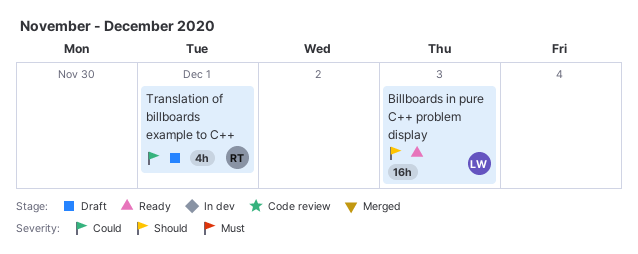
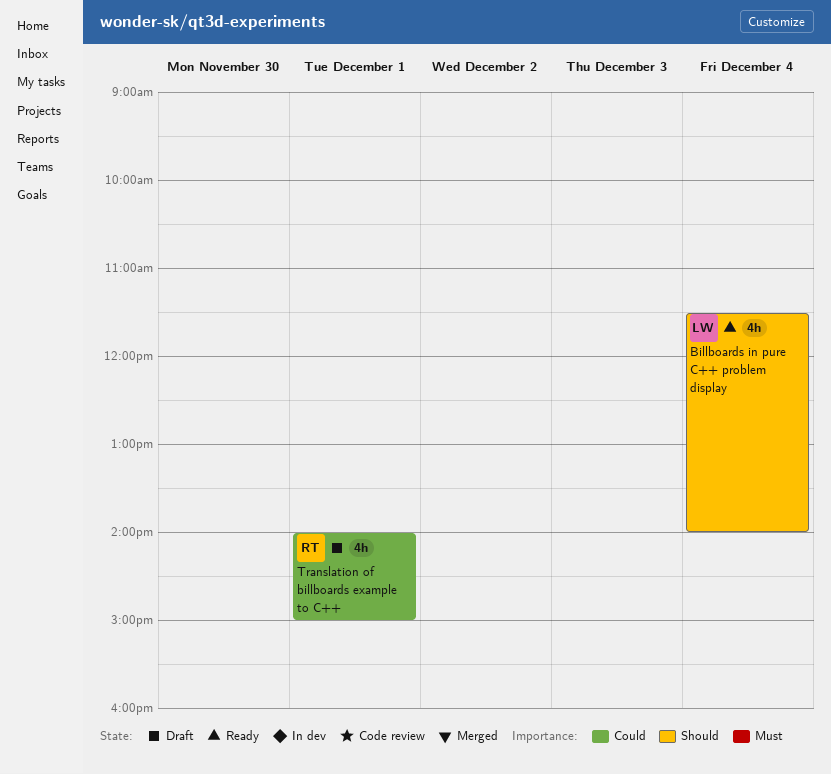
Billboards in pure C++ problem display, estimate: 16h -> 4h
Billboards in pure C++ problem display, day: Dec 3 -> Dec 4

